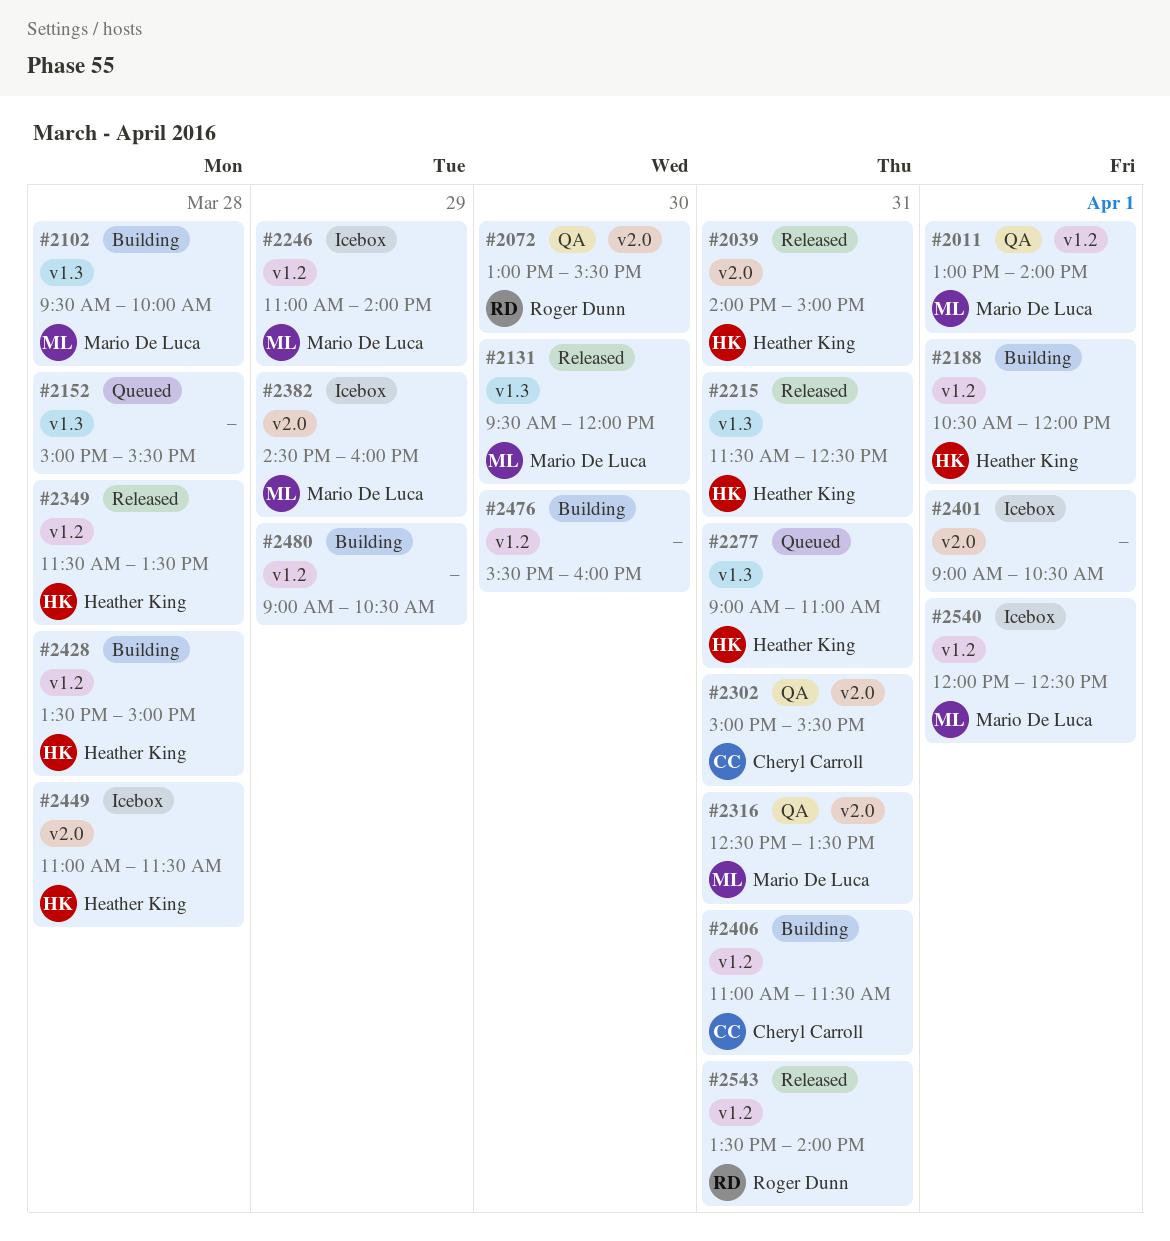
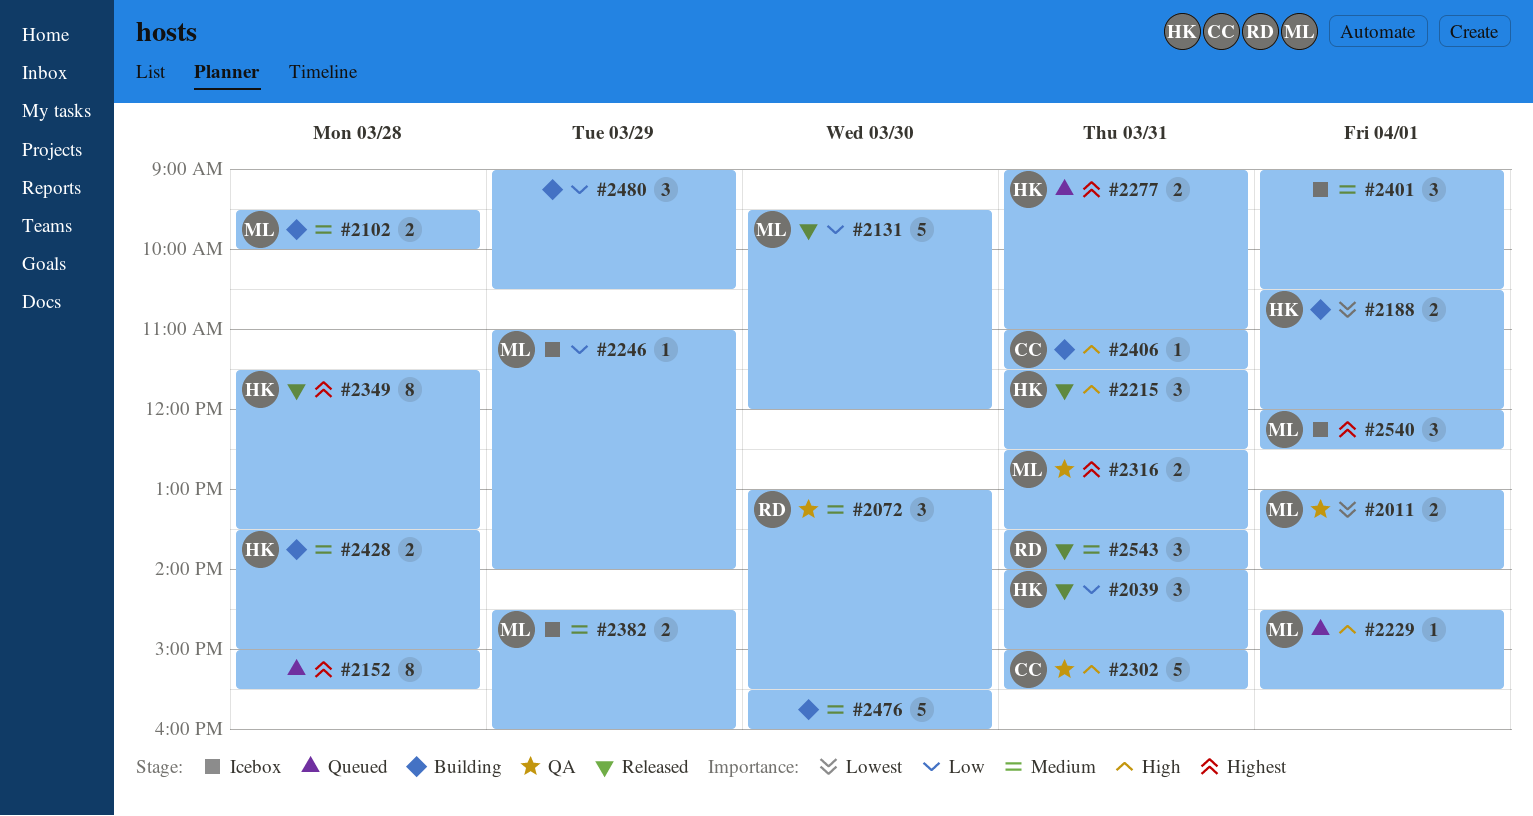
#2229: none -> present
#2449: present -> none

